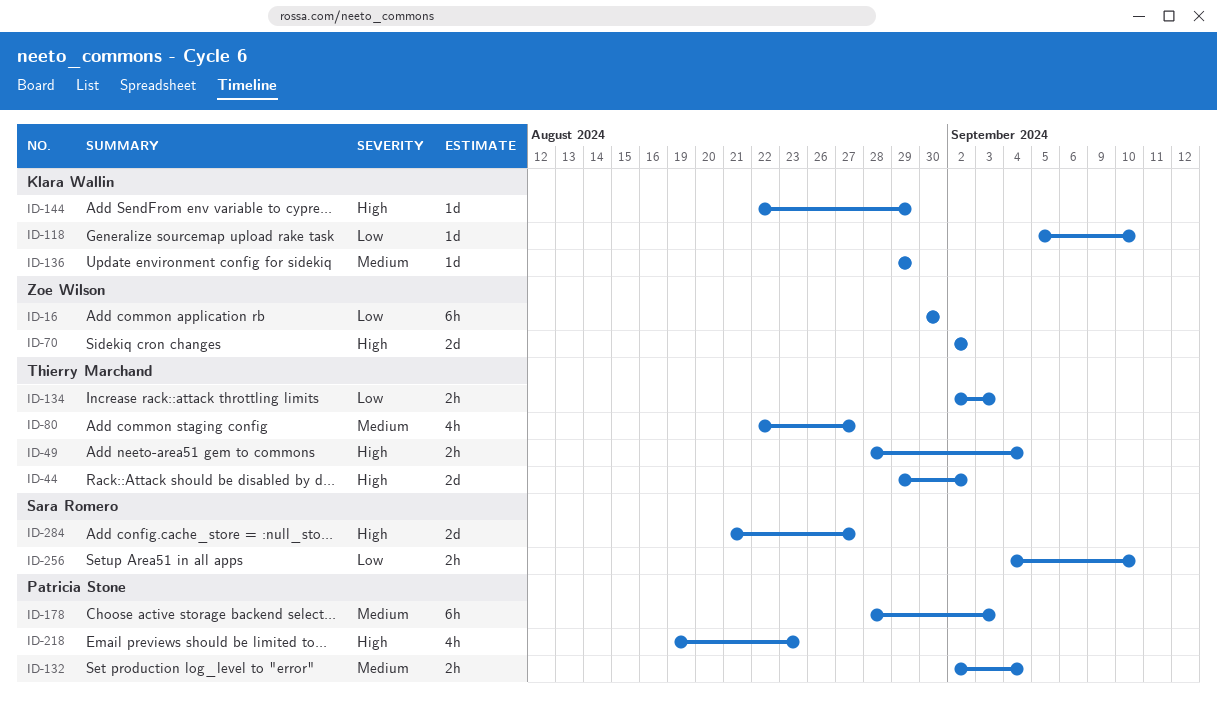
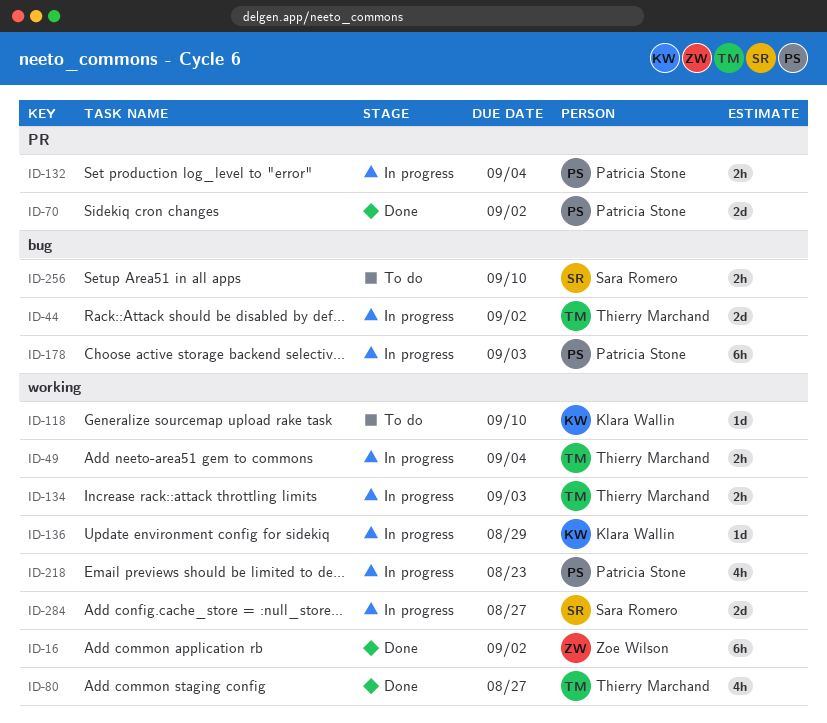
ID-16, due: Aug 30 -> Sep 2
ID-70, owner: Zoe Wilson -> Patricia Stone
ID-144: present -> none

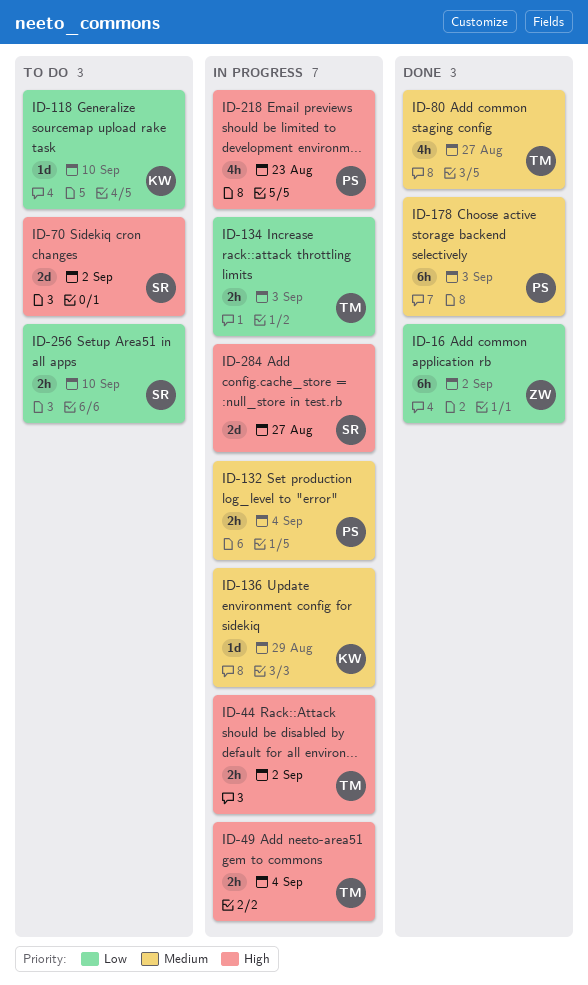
ID-44, estimate: 2d -> 2h
ID-70, status: Done -> To do
ID-70, owner: Patricia Stone -> Sara Romero
ID-178, status: In progress -> Done

